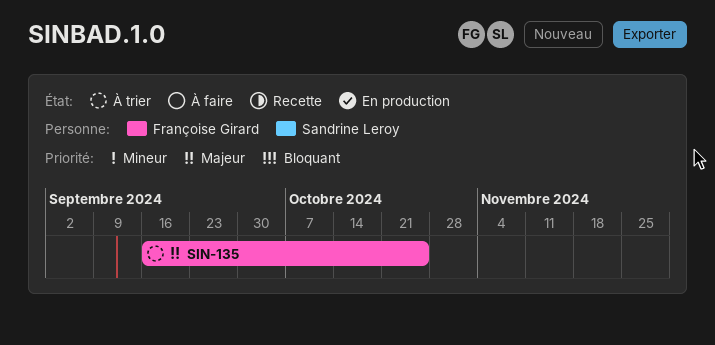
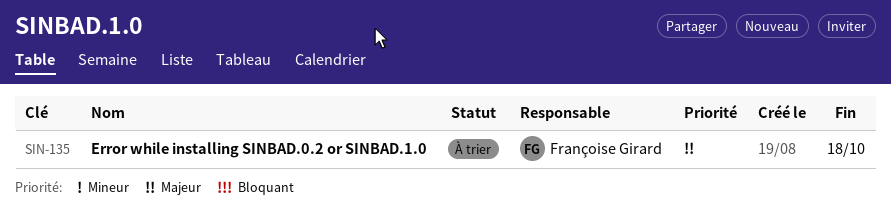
SIN-135, due: Oct 25 -> Oct 18

